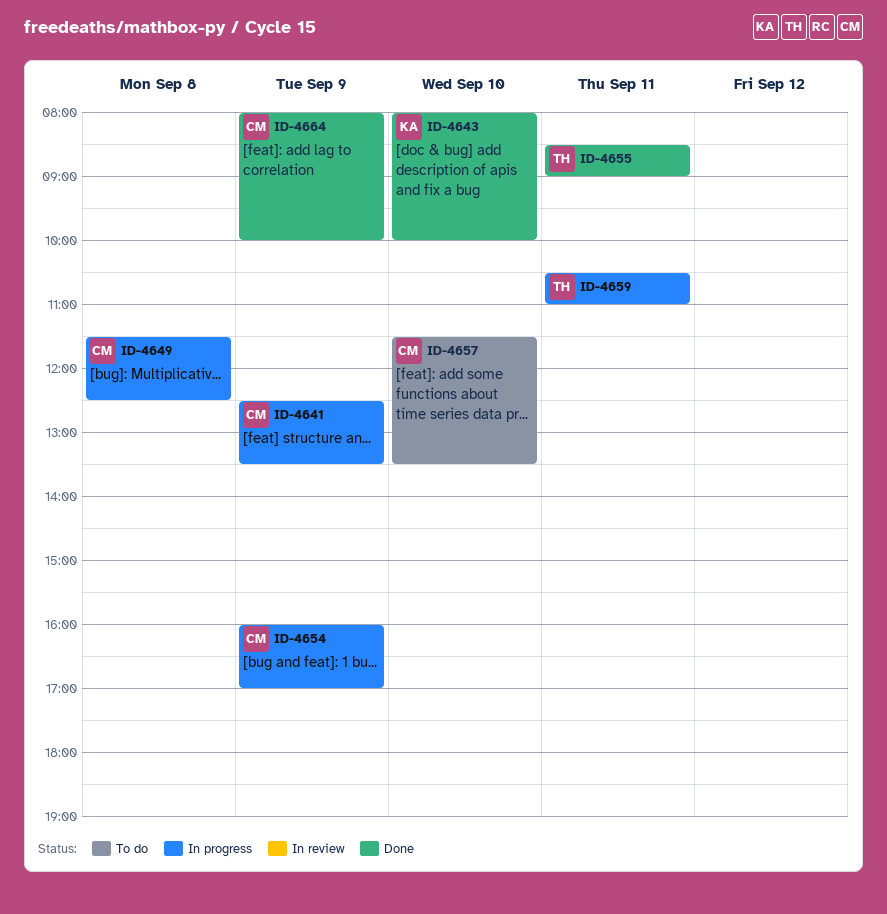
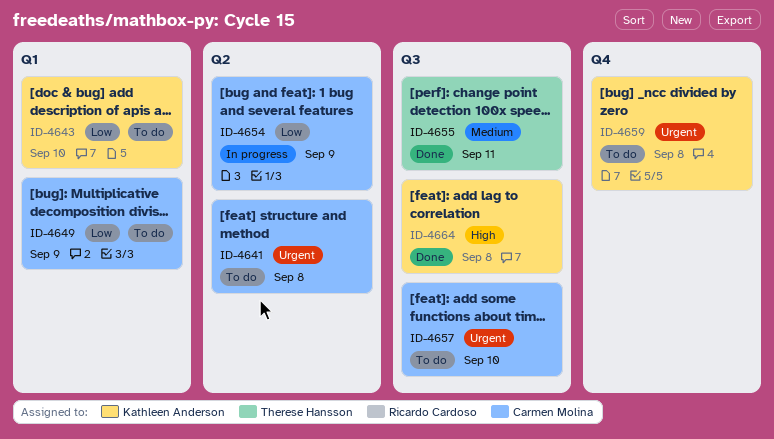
ID-4641, status: In progress -> To do
ID-4641, day: Sep 9 -> Sep 8
ID-4643, status: Done -> To do
ID-4649, status: In progress -> To do
ID-4649, day: Sep 8 -> Sep 9
ID-4659, status: In progress -> To do
ID-4659, owner: Therese Hansson -> Kathleen Anderson
ID-4659, day: Sep 11 -> Sep 8
ID-4664, owner: Carmen Molina -> Kathleen Anderson
ID-4664, day: Sep 9 -> Sep 8

